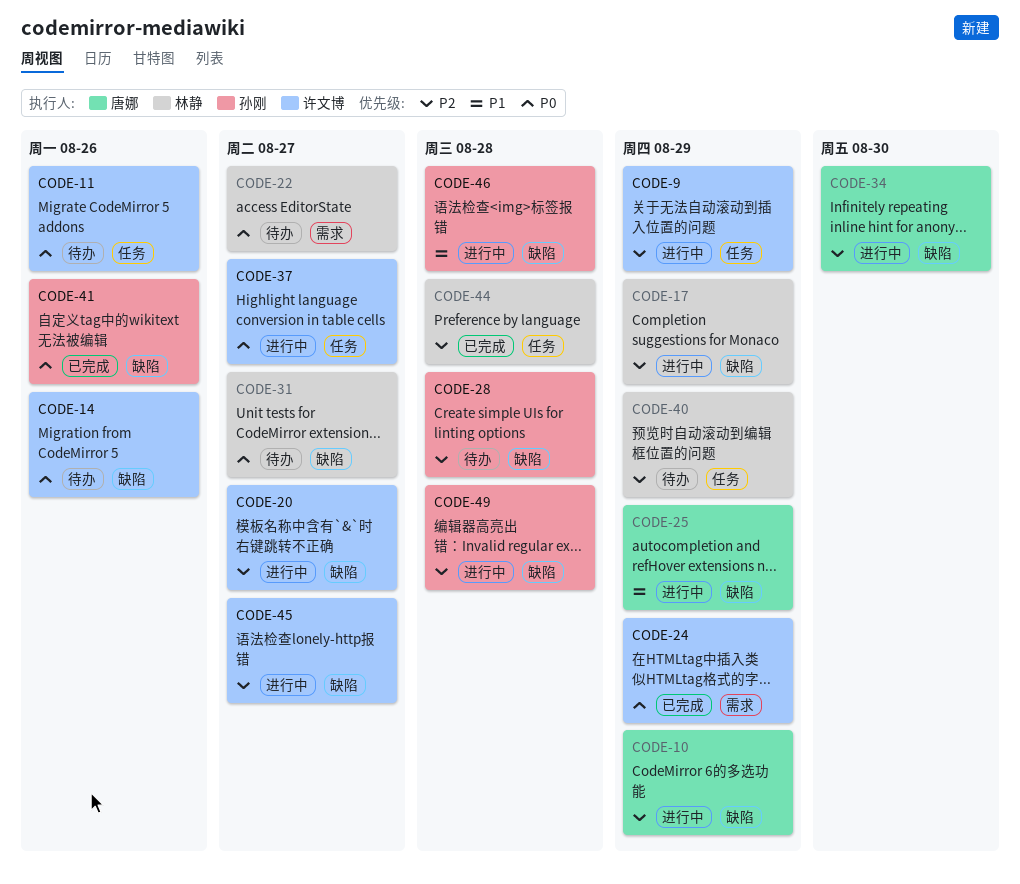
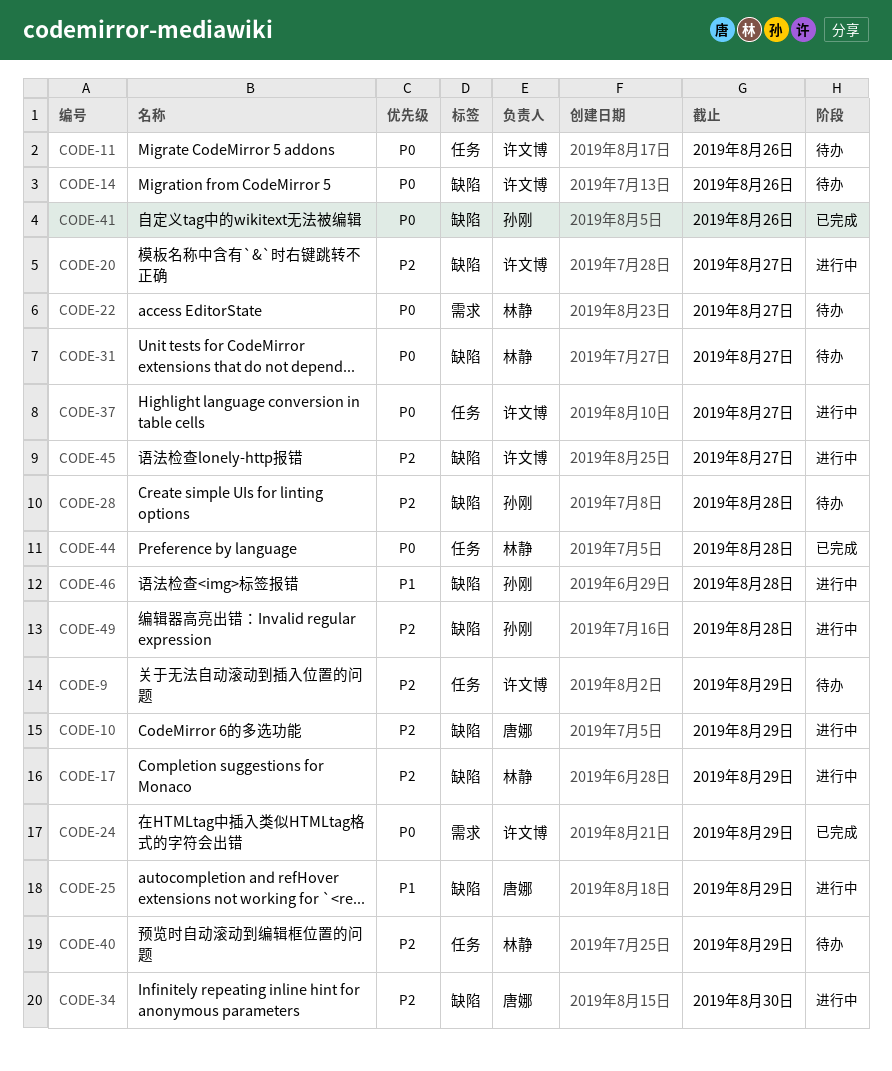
CODE-9, status: 进行中 -> 待办
CODE-44, priority: P2 -> P0

